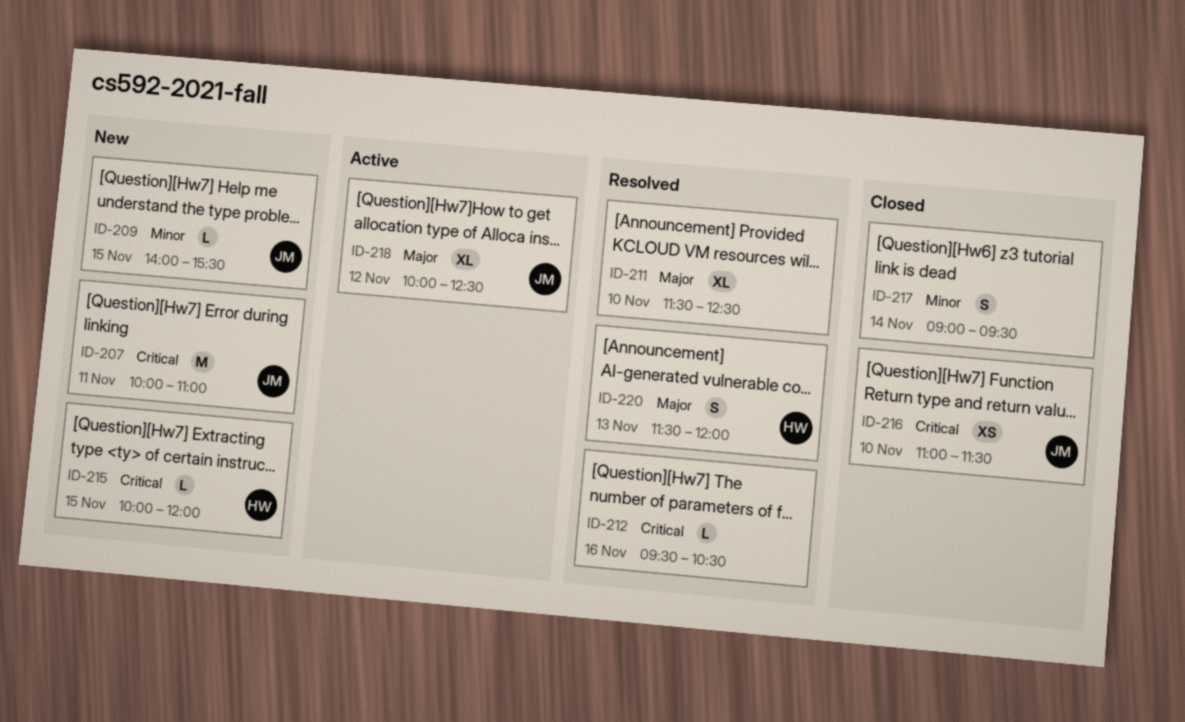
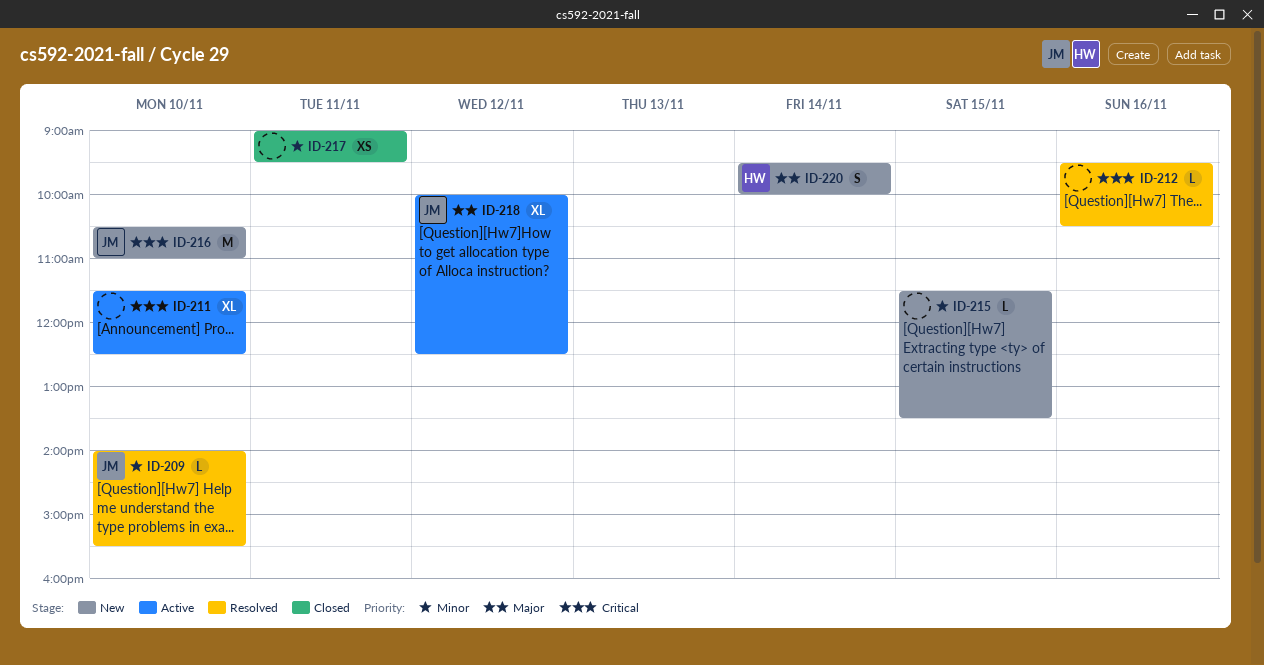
ID-207: present -> none
ID-209, status: New -> Resolved
ID-209, day: Nov 15 -> Nov 10
ID-211, status: Resolved -> Active
ID-211, priority: Major -> Critical
ID-215, owner: HW -> none
ID-215, priority: Critical -> Minor
ID-215, begins: 10:00 -> 11:30
ID-215, ends: 12:00 -> 13:30
ID-216, status: Closed -> New
ID-216, estimate: XS -> M
ID-216, begins: 11:00 -> 10:30
ID-216, ends: 11:30 -> 11:00
ID-217, estimate: S -> XS
ID-217, day: Nov 14 -> Nov 11
ID-220, status: Resolved -> New
ID-220, day: Nov 13 -> Nov 14
ID-220, begins: 11:30 -> 09:30
ID-220, ends: 12:00 -> 10:00

